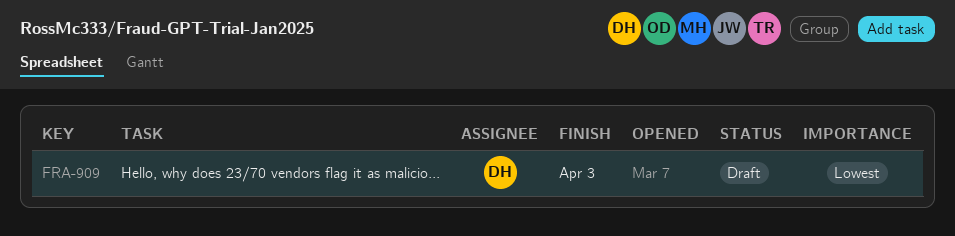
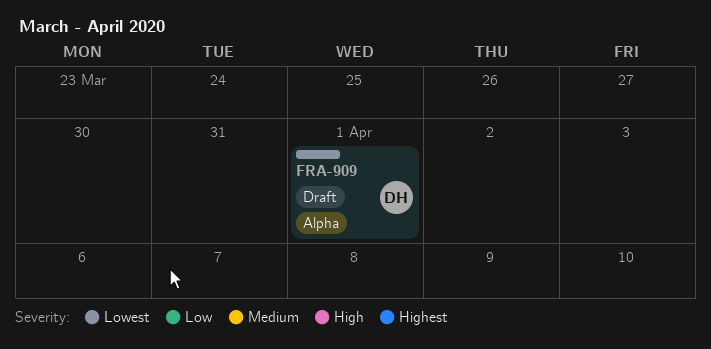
FRA-909, due: Apr 3 -> Apr 1

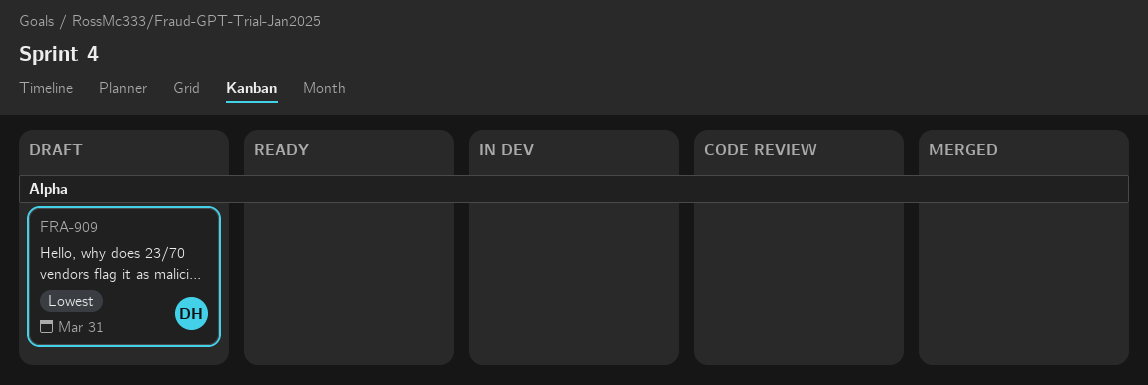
FRA-909, due: Apr 1 -> Mar 31

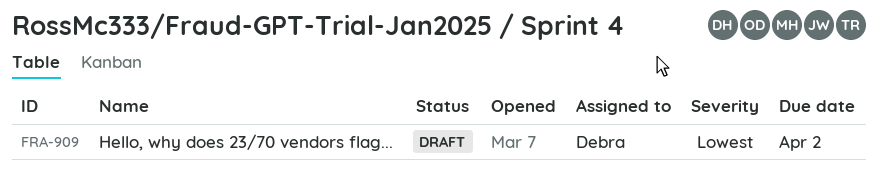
FRA-909, due: Mar 31 -> Apr 2

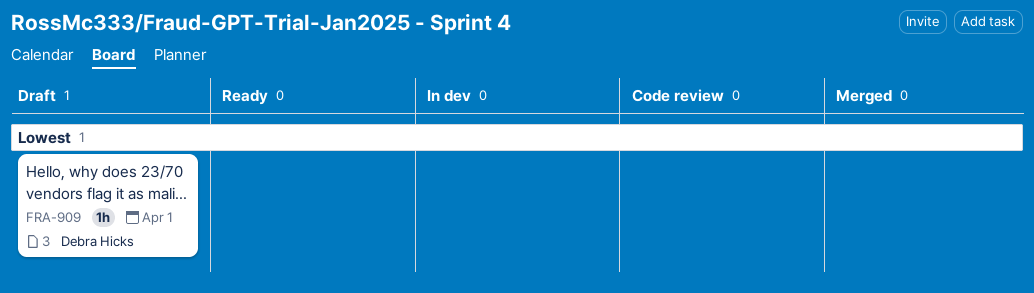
FRA-909, due: Apr 2 -> Apr 1

